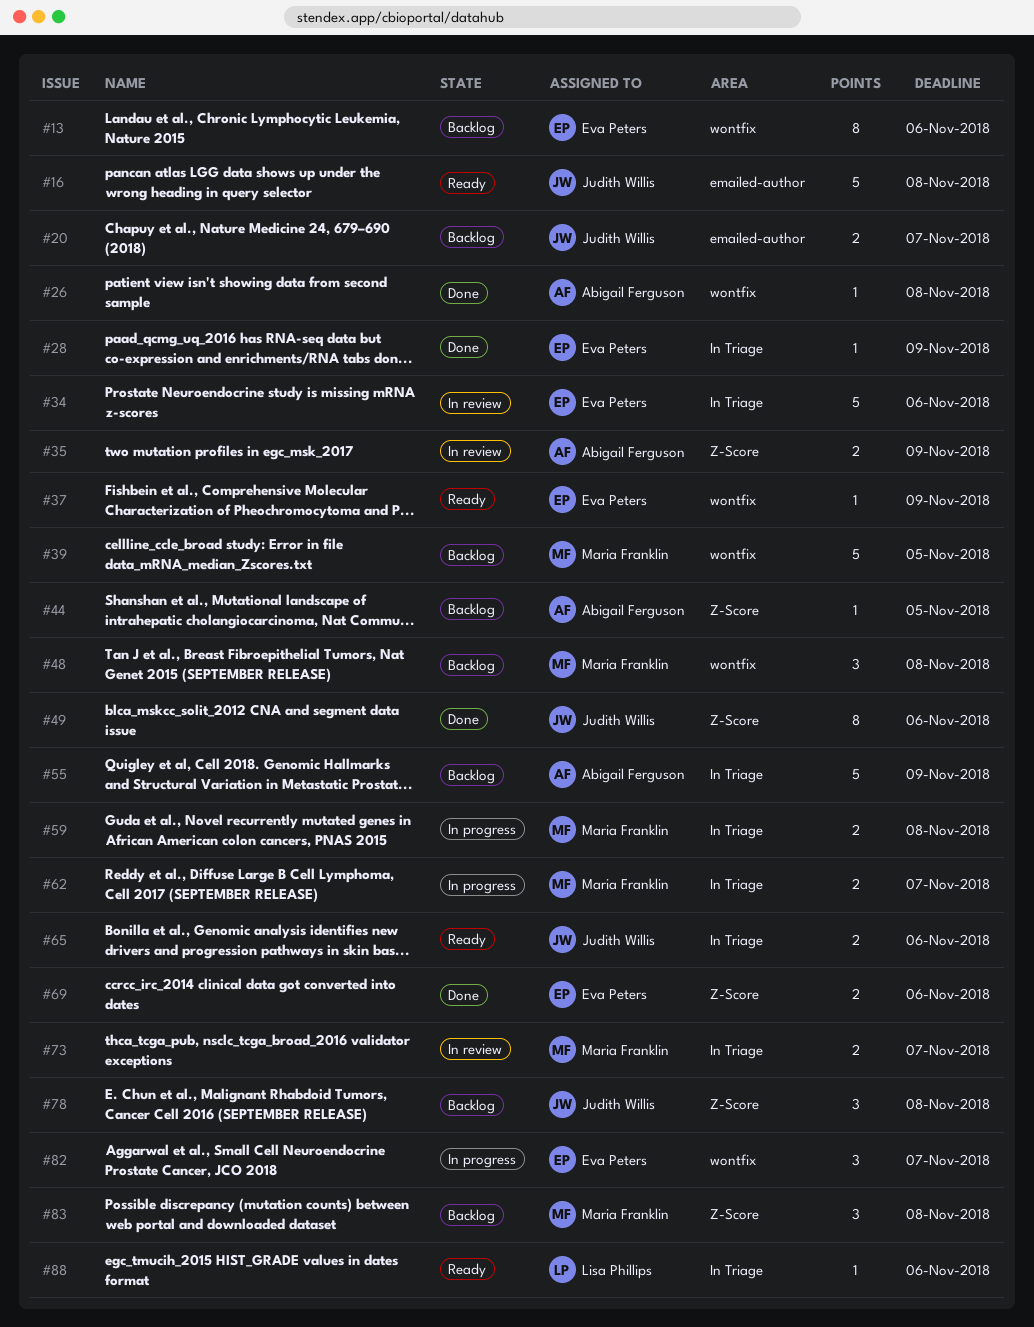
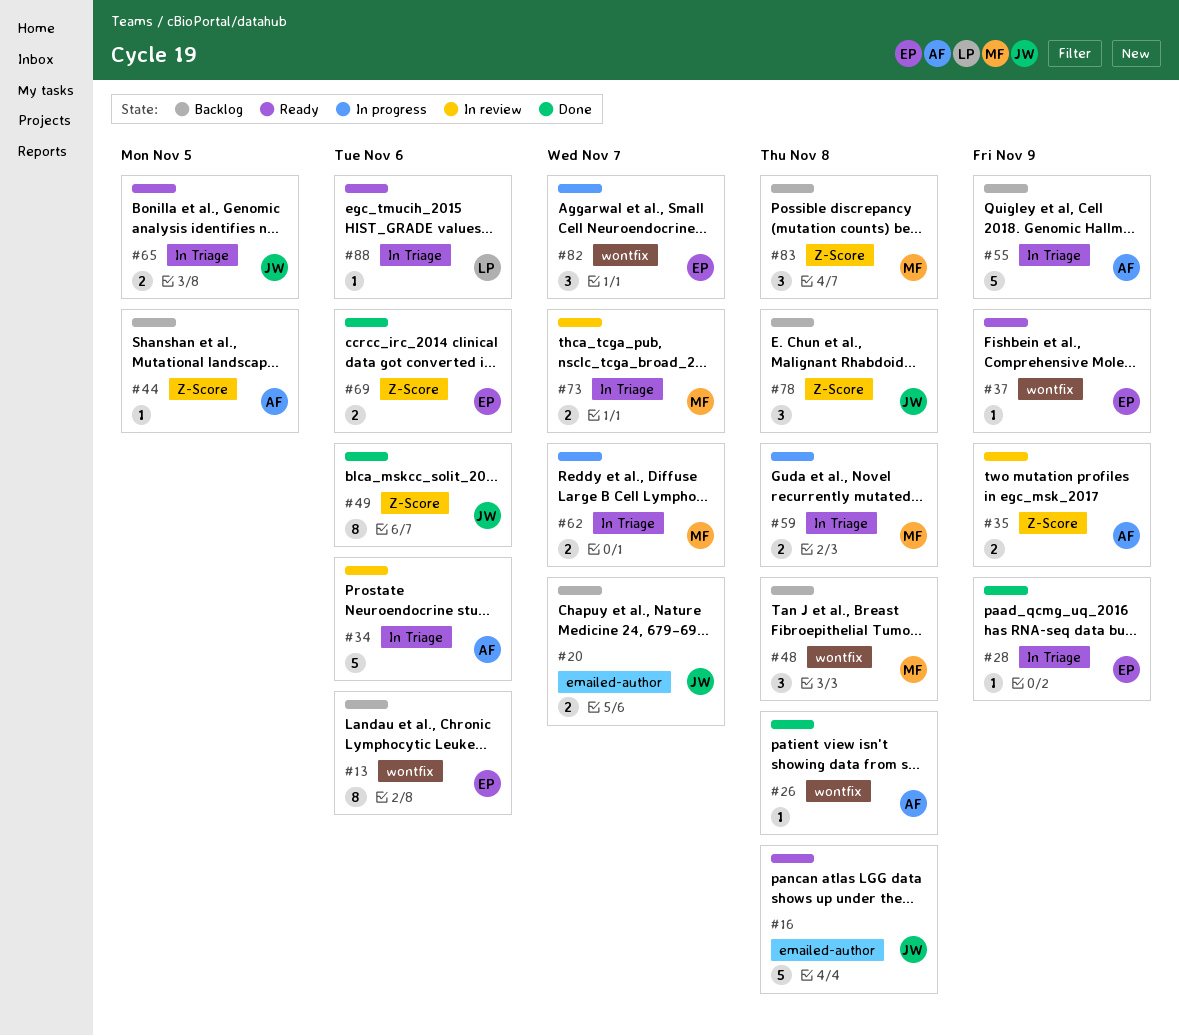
#34, owner: Eva Peters -> Abigail Ferguson
#39: present -> none
#65, due: Nov 6 -> Nov 5

